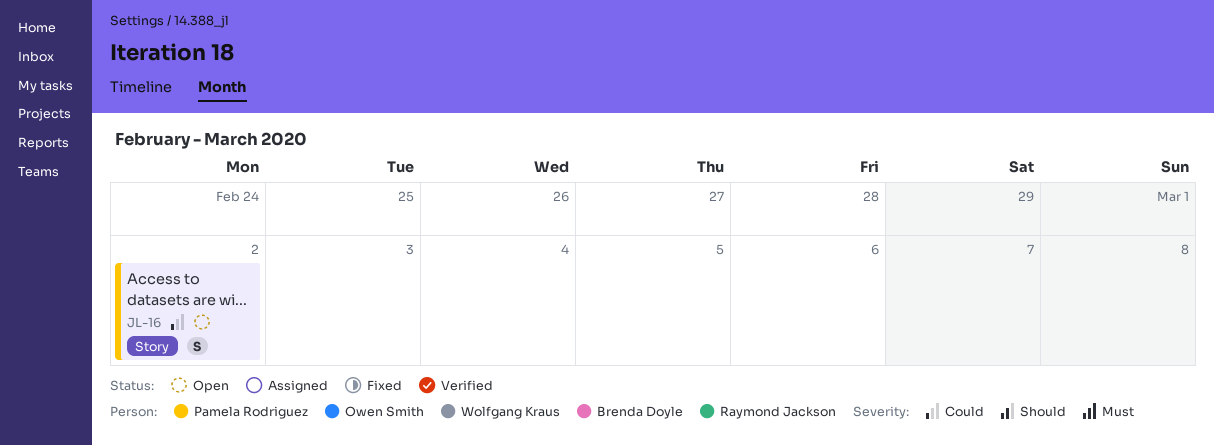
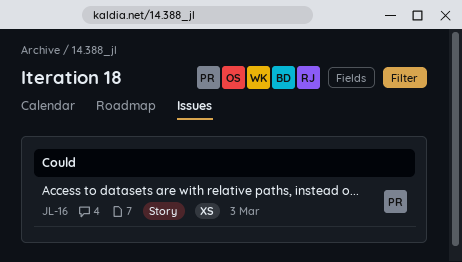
JL-16, estimate: S -> XS
JL-16, due: Mar 2 -> Mar 3

